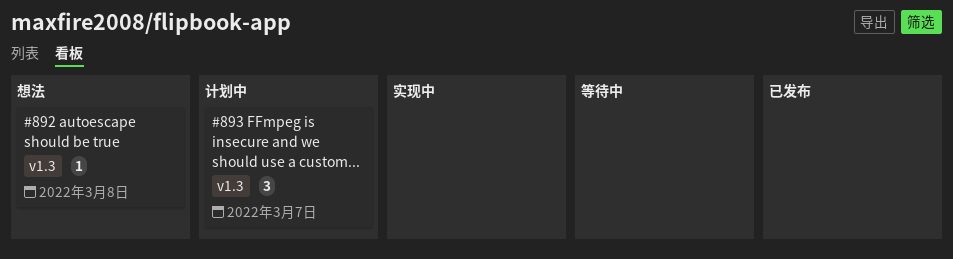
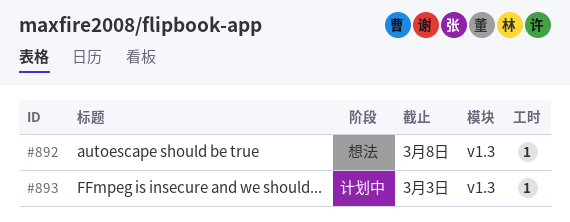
#893, estimate: 3 -> 1
#893, due: Mar 7 -> Mar 3

